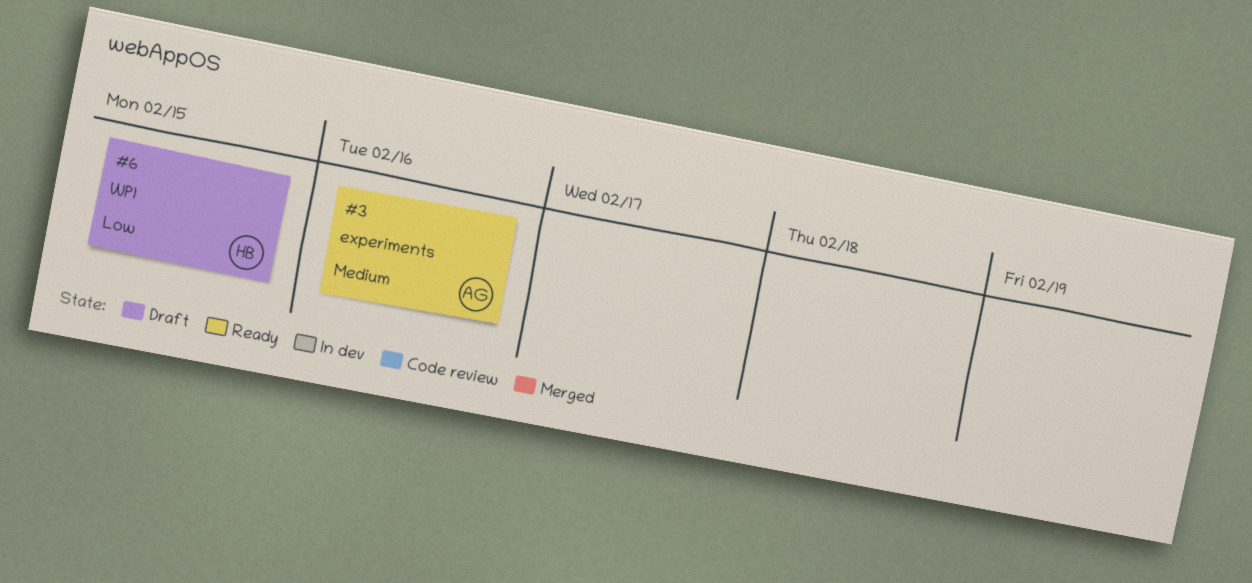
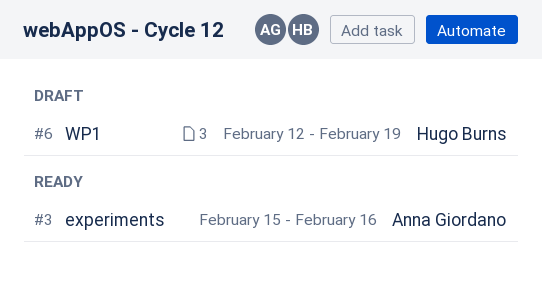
#6, due: Feb 15 -> Feb 19

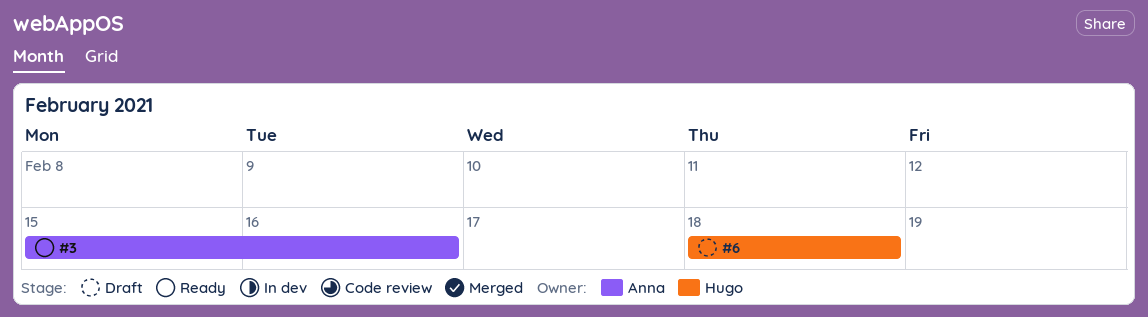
#6, start: Feb 12 -> Feb 18
#6, due: Feb 19 -> Feb 18

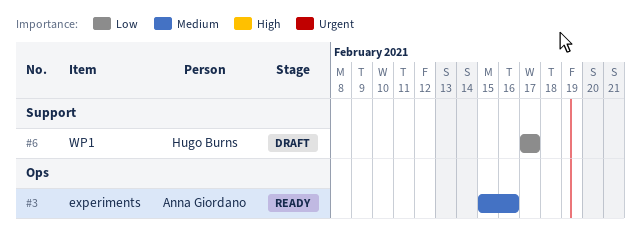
#6, start: Feb 18 -> Feb 17
#6, due: Feb 18 -> Feb 17

